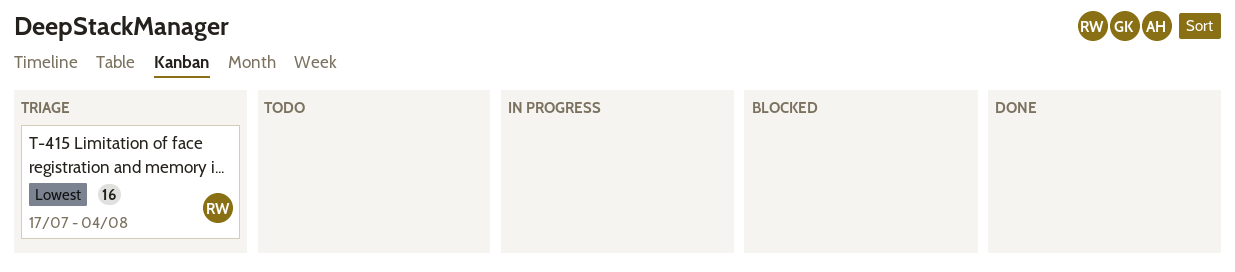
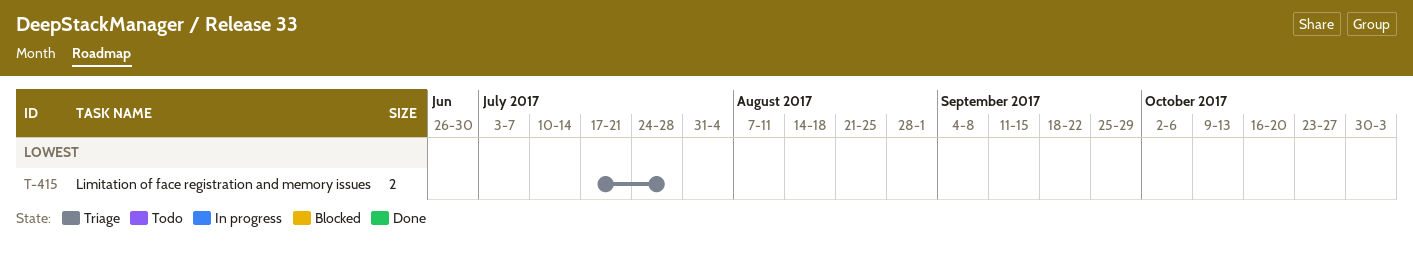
T-415, estimate: 16 -> 2
T-415, due: Aug 4 -> Jul 28

